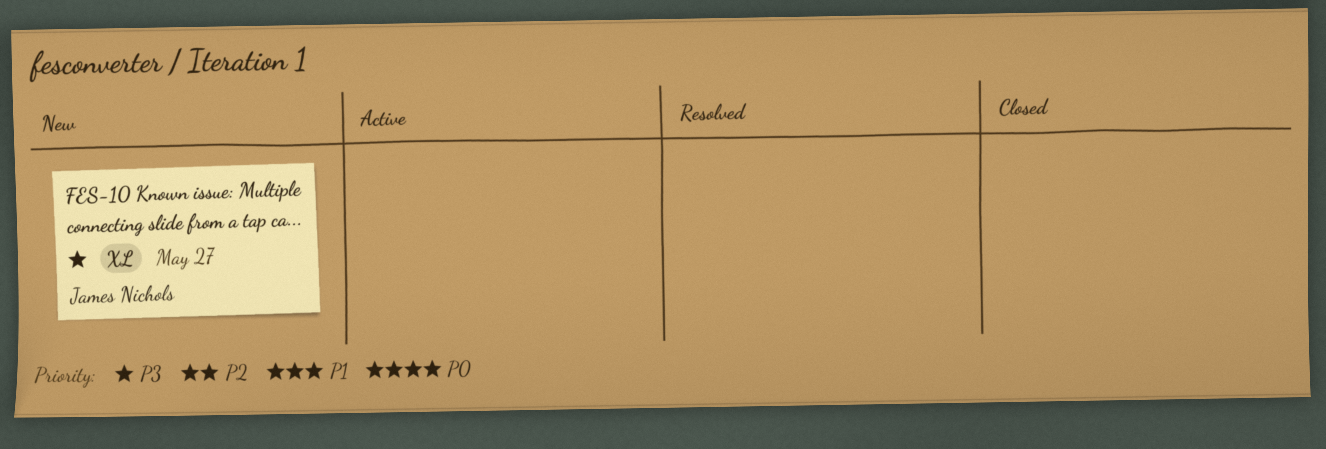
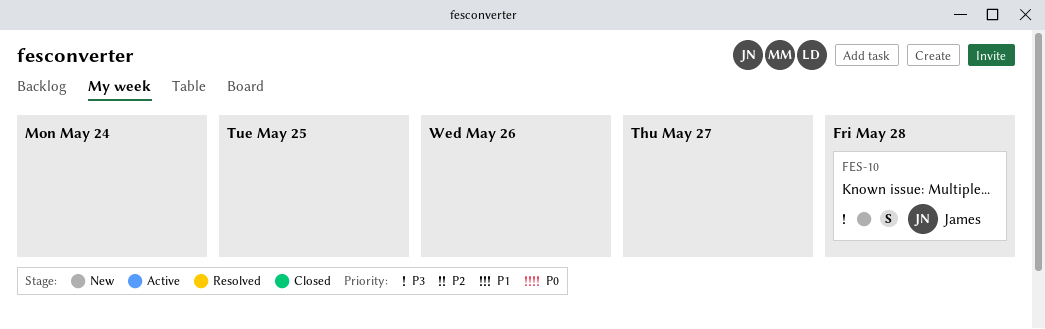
FES-10, estimate: XL -> S
FES-10, due: May 27 -> May 28

